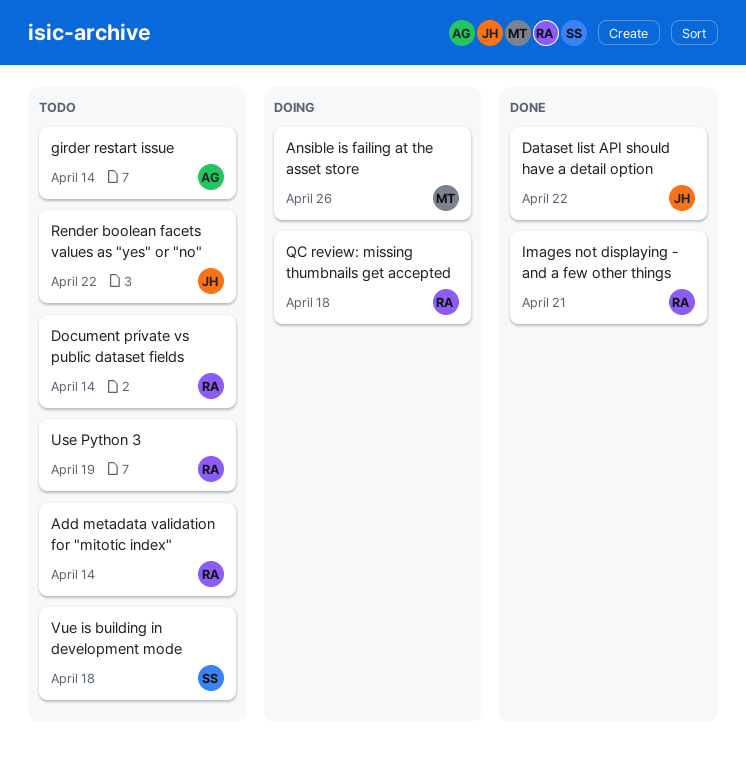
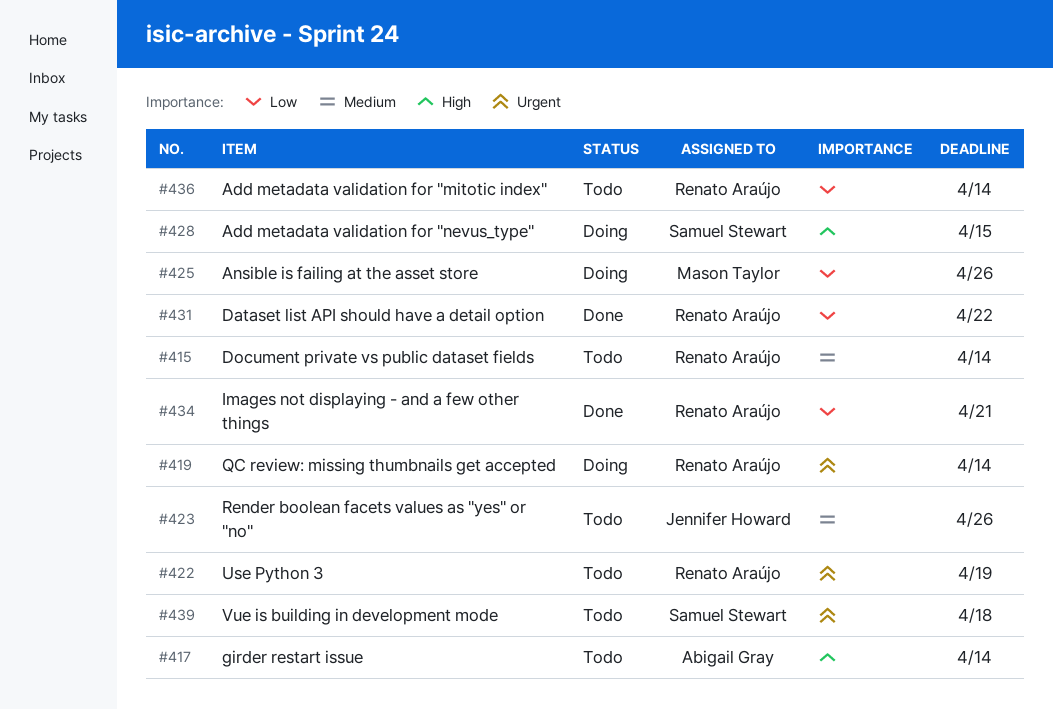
Add metadata validation for "nevus_type": none -> present
Dataset list API should have a detail option, owner: Jennifer Howard -> Renato Araújo
QC review: missing thumbnails get accepted, due: Apr 18 -> Apr 14
Render boolean facets values as "yes" or "no", due: Apr 22 -> Apr 26

